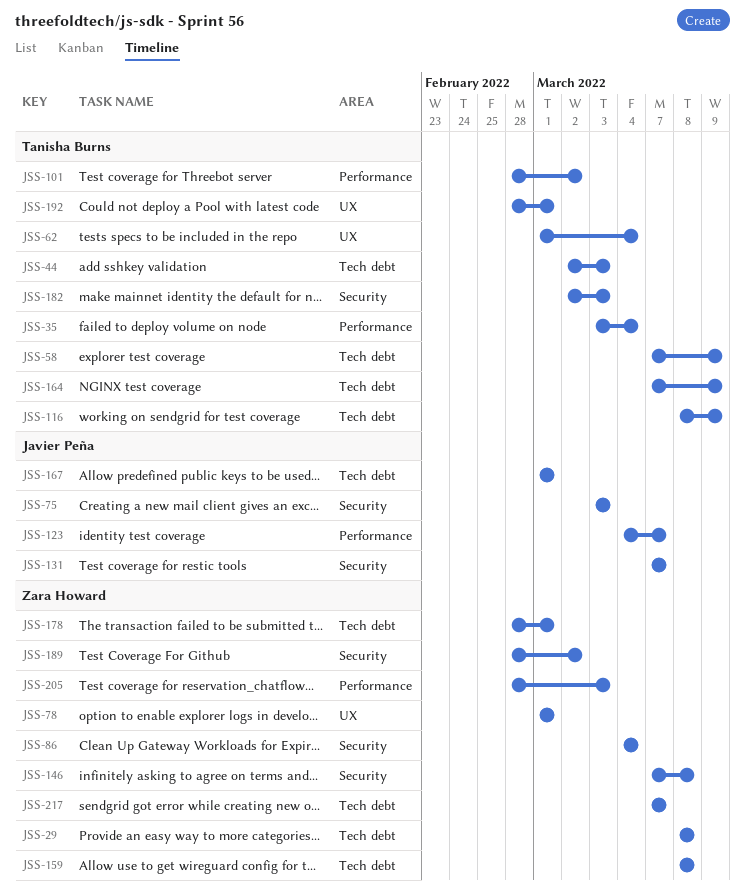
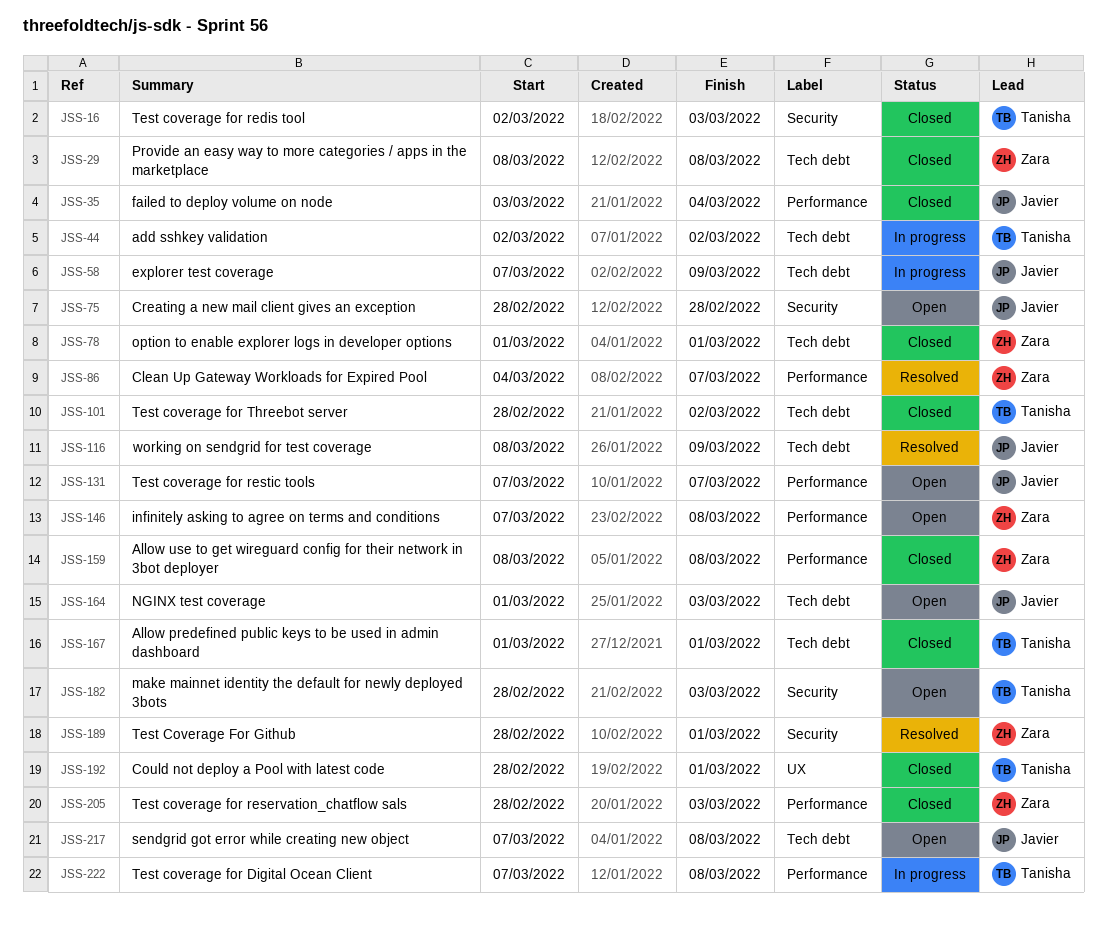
JSS-16: none -> present
JSS-35, owner: Tanisha Burns -> Javier Peña
JSS-44, due: Mar 3 -> Mar 2
JSS-58, owner: Tanisha Burns -> Javier Peña
JSS-62: present -> none
JSS-75, start: Mar 3 -> Feb 28
JSS-75, due: Mar 3 -> Feb 28
JSS-78, label: UX -> Tech debt
JSS-86, label: Security -> Performance
JSS-86, due: Mar 4 -> Mar 7
JSS-101, label: Performance -> Tech debt
JSS-116, owner: Tanisha Burns -> Javier Peña
JSS-123: present -> none
JSS-131, label: Security -> Performance
JSS-146, label: Security -> Performance
JSS-159, label: Tech debt -> Performance
JSS-164, owner: Tanisha Burns -> Javier Peña
JSS-164, start: Mar 7 -> Mar 1
JSS-164, due: Mar 9 -> Mar 3
JSS-167, owner: Javier Peña -> Tanisha Burns
JSS-178: present -> none
JSS-182, start: Mar 2 -> Feb 28
JSS-189, due: Mar 2 -> Mar 1
JSS-217, owner: Zara Howard -> Javier Peña
JSS-217, due: Mar 7 -> Mar 8
JSS-222: none -> present

